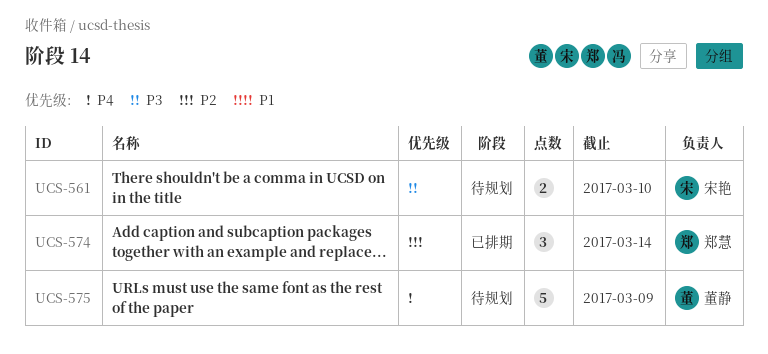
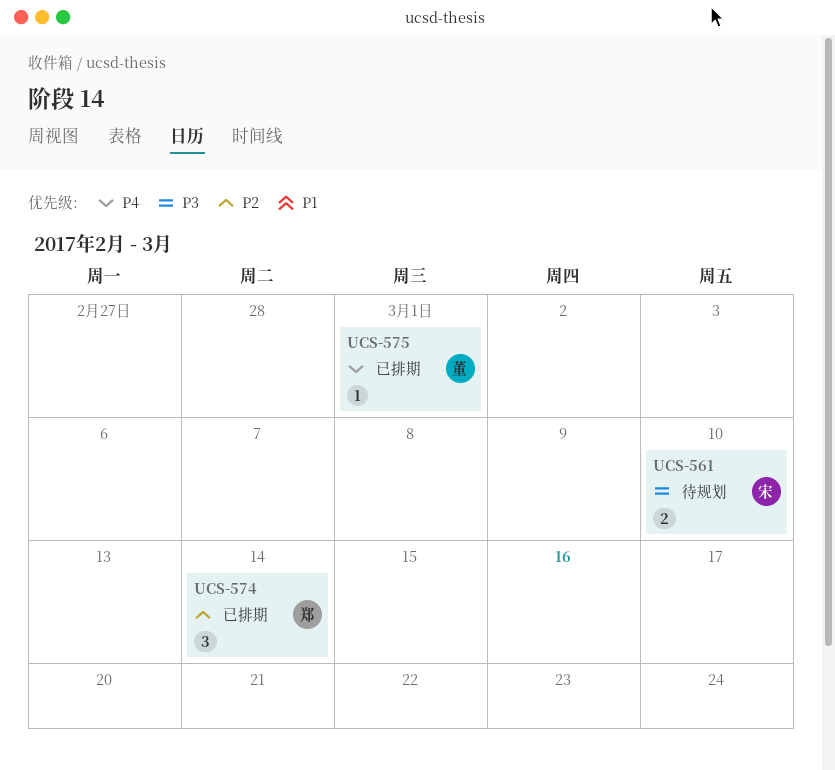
UCS-575, status: 待规划 -> 已排期
UCS-575, estimate: 5 -> 1
UCS-575, due: Mar 9 -> Mar 1

